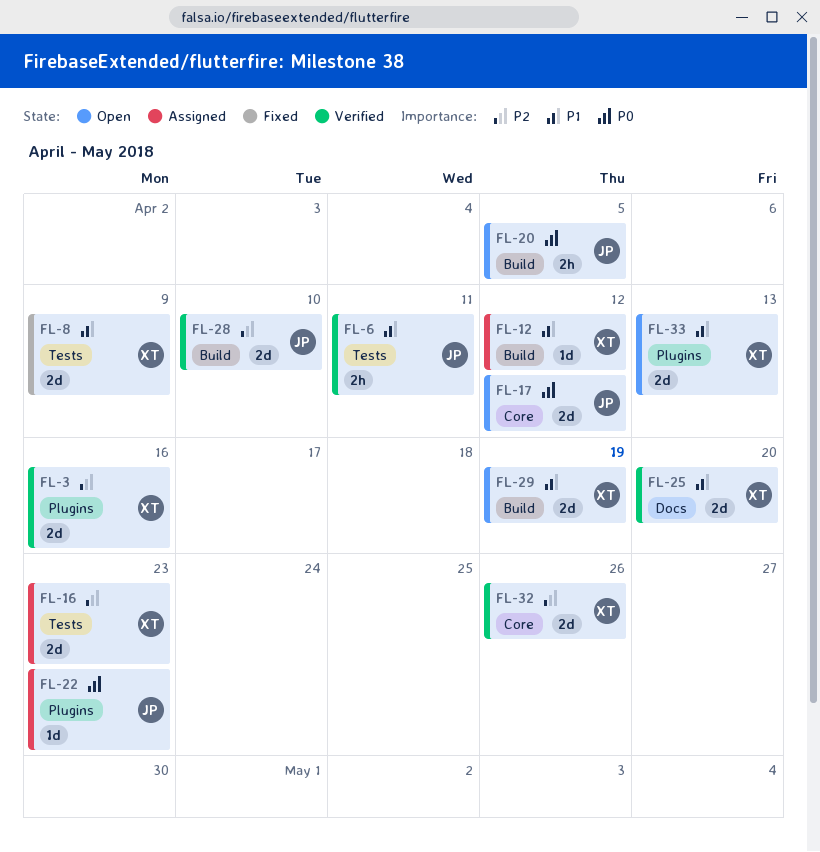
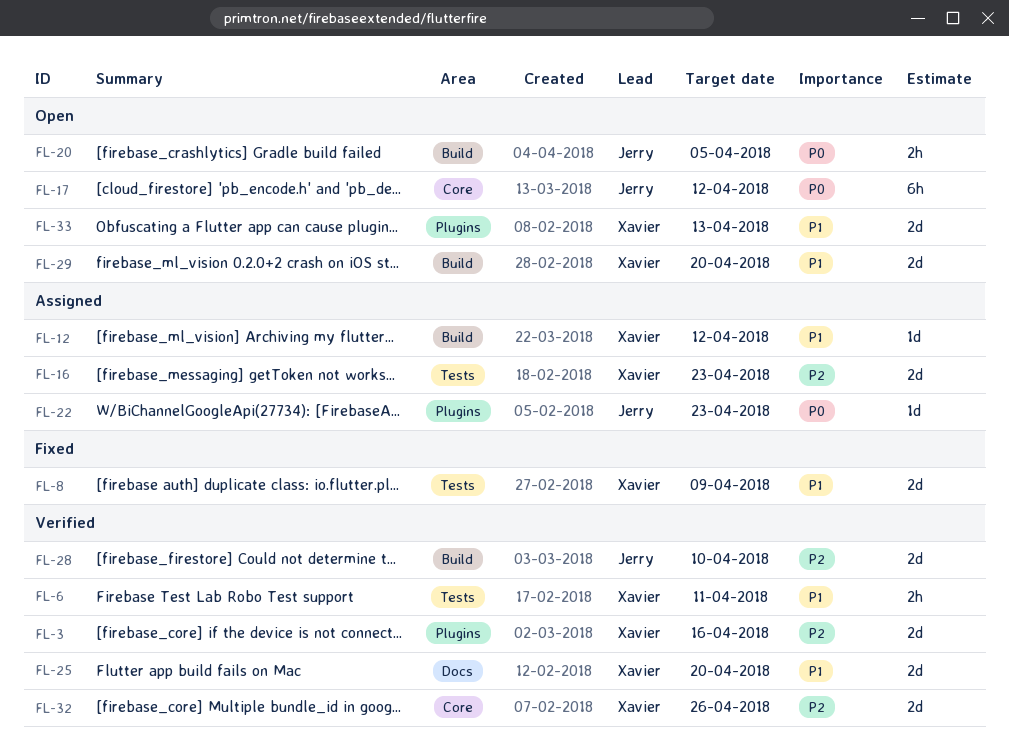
FL-6, owner: Jerry -> Xavier
FL-17, estimate: 2d -> 6h
FL-29, due: Apr 19 -> Apr 20

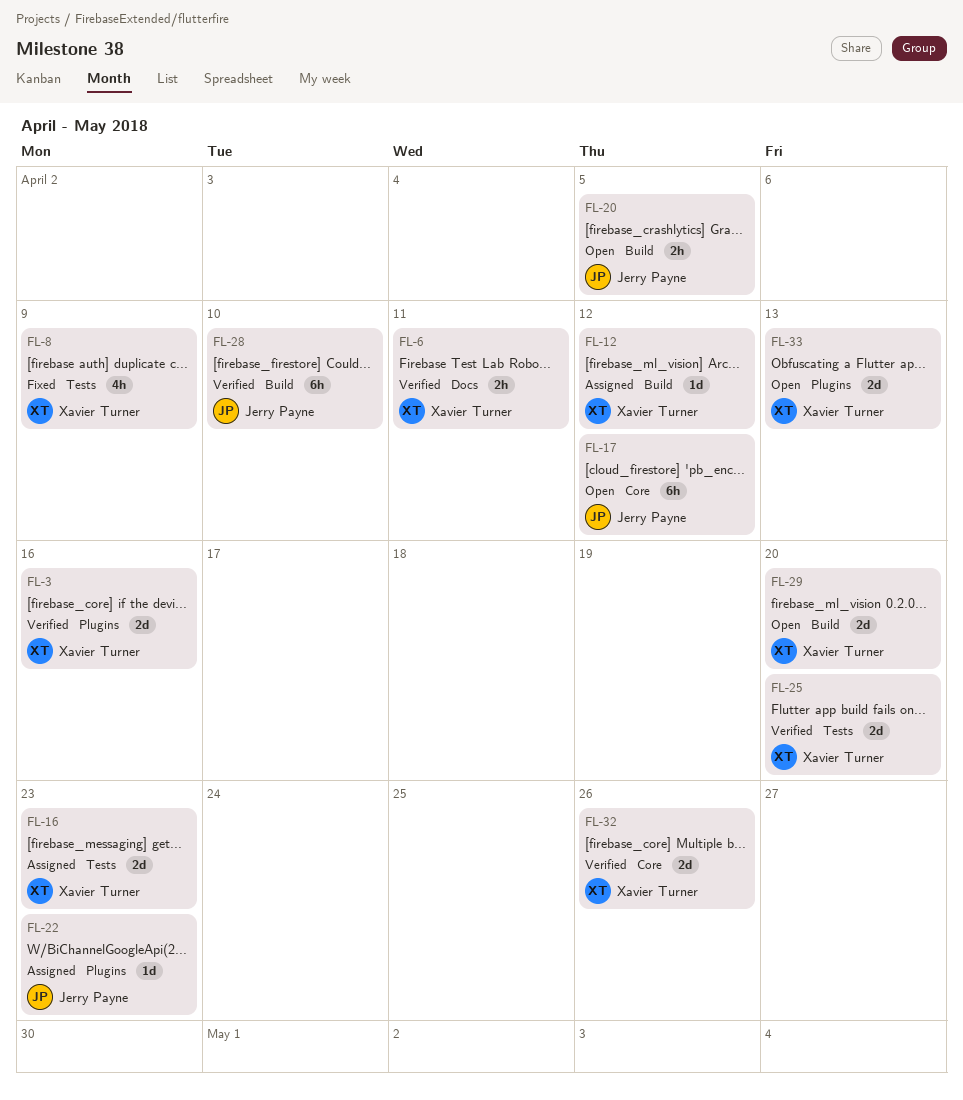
FL-6, label: Tests -> Docs
FL-8, estimate: 2d -> 4h
FL-25, label: Docs -> Tests
FL-28, estimate: 2d -> 6h

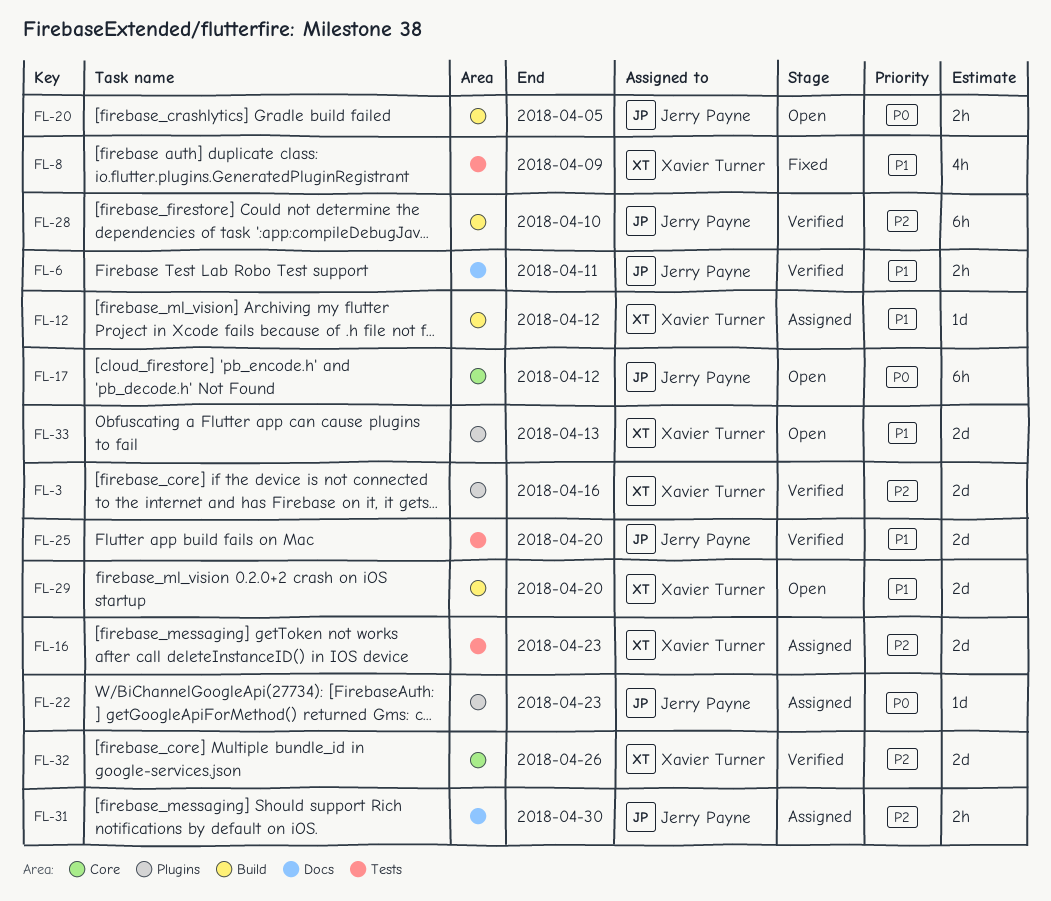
FL-6, owner: Xavier Turner -> Jerry Payne
FL-25, owner: Xavier Turner -> Jerry Payne
FL-31: none -> present

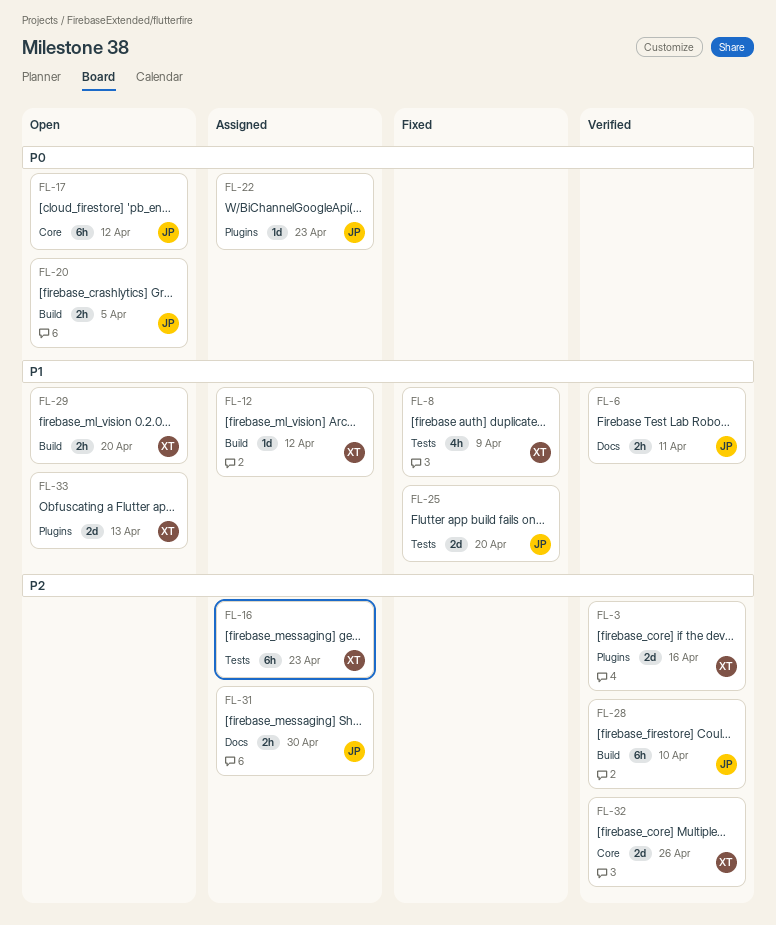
FL-16, estimate: 2d -> 6h
FL-25, status: Verified -> Fixed
FL-29, estimate: 2d -> 2h

